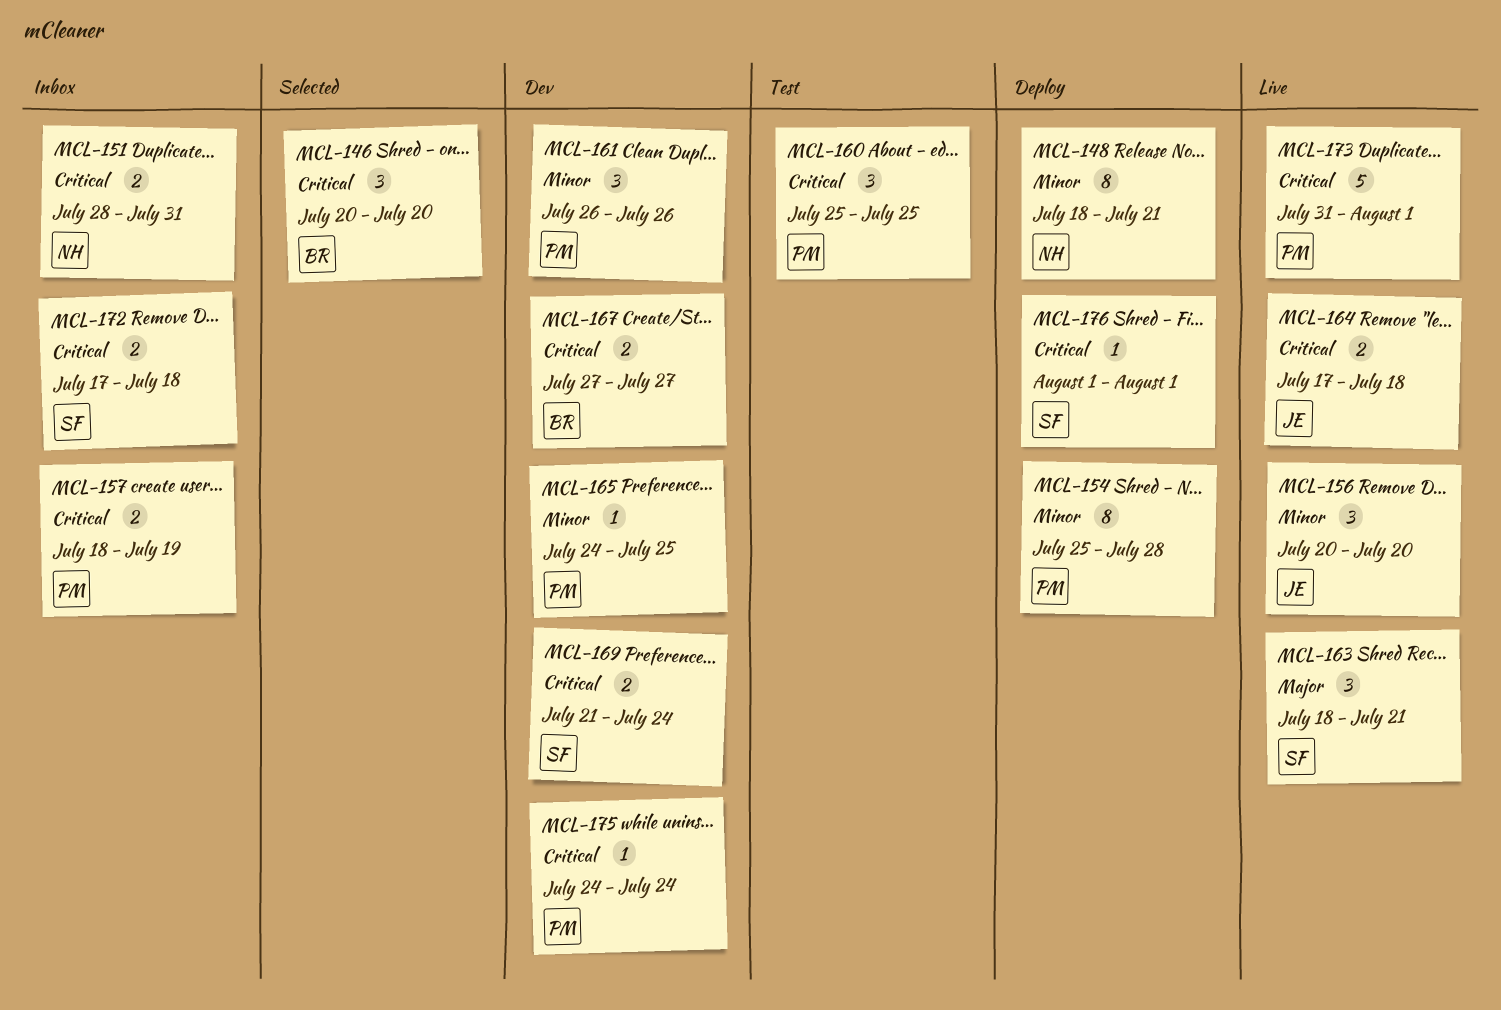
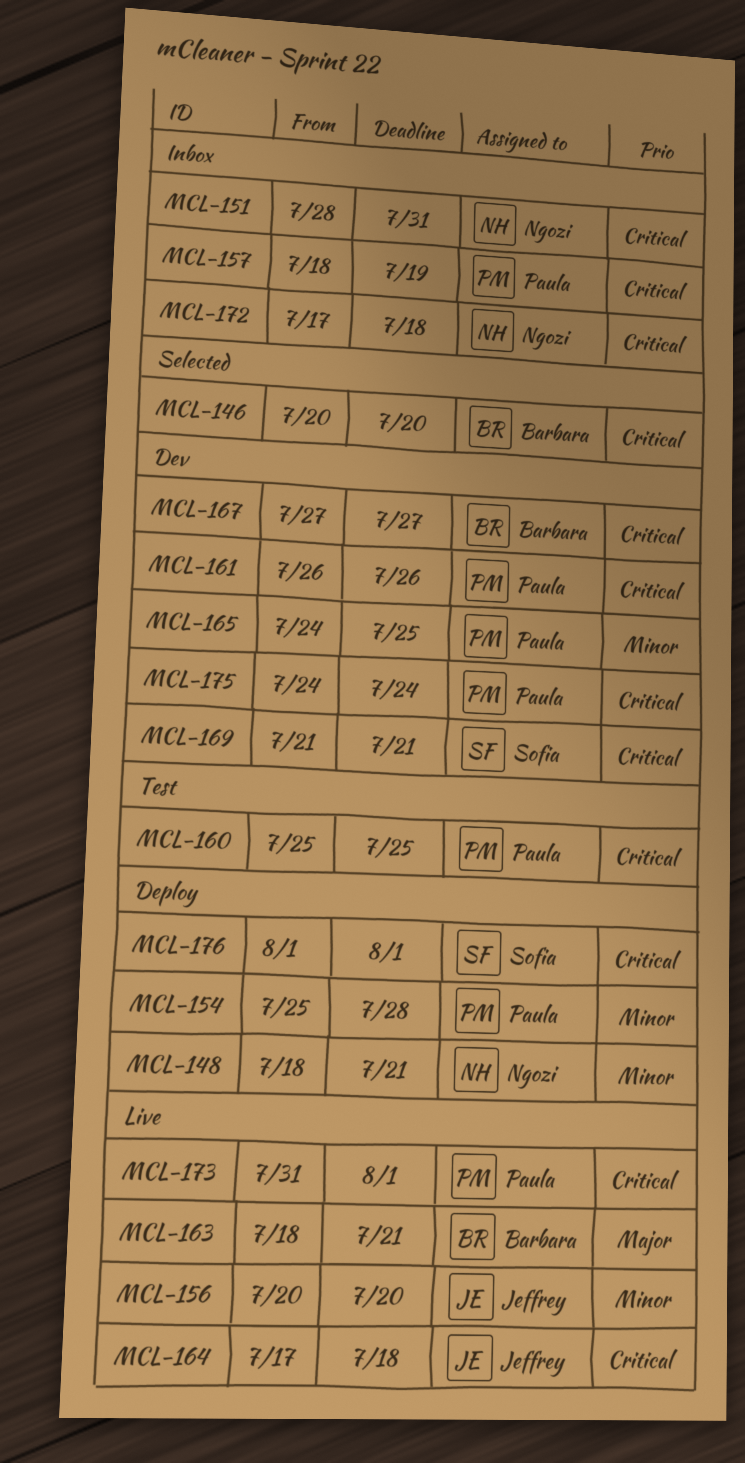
MCL-161, priority: Minor -> Critical
MCL-163, owner: Sofia -> Barbara
MCL-169, due: Jul 24 -> Jul 21
MCL-172, owner: Sofia -> Ngozi

